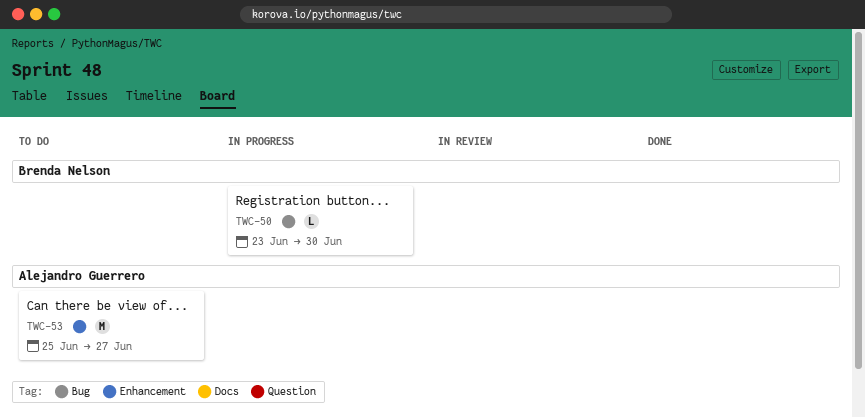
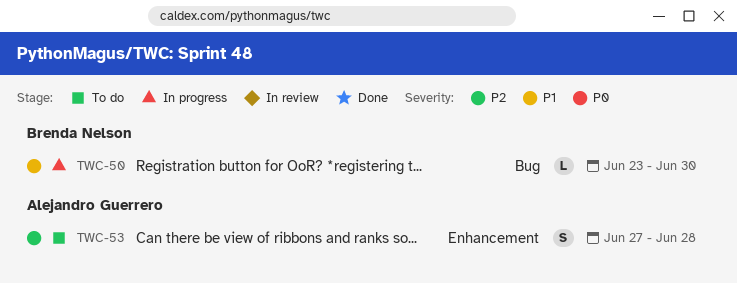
TWC-53, estimate: M -> S
TWC-53, start: Jun 25 -> Jun 27
TWC-53, due: Jun 27 -> Jun 28

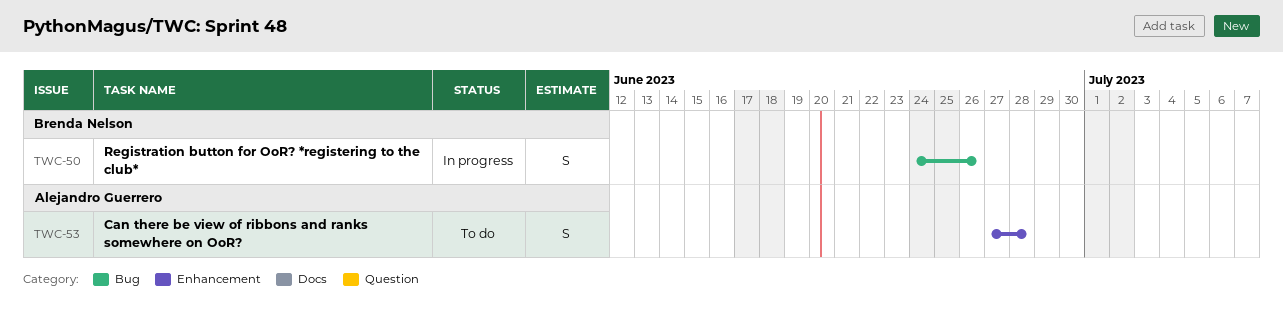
TWC-50, estimate: L -> S
TWC-50, start: Jun 23 -> Jun 24
TWC-50, due: Jun 30 -> Jun 26

